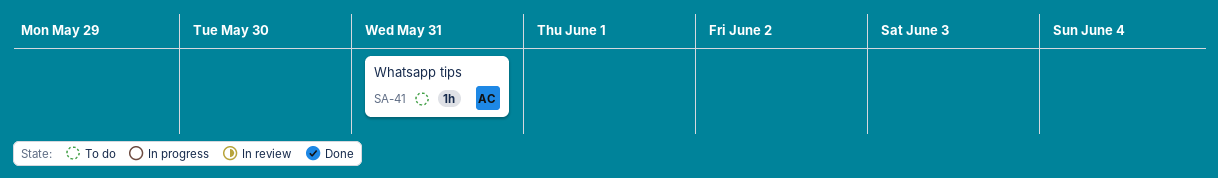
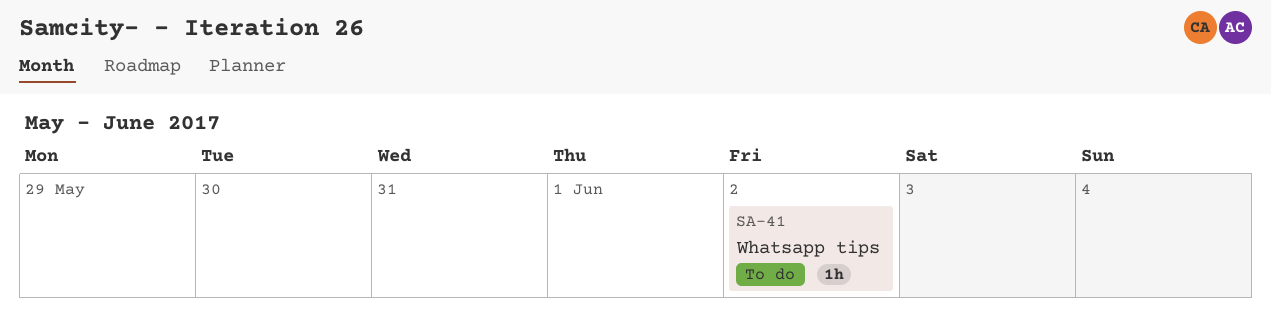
SA-41, due: May 31 -> Jun 2

